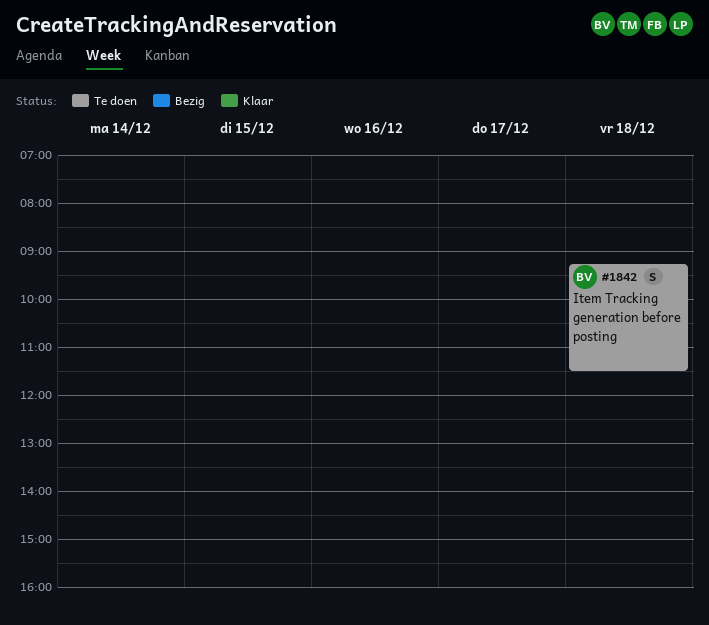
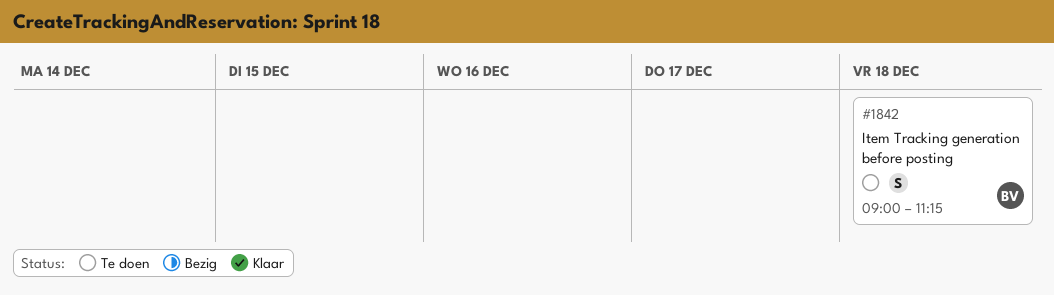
#1842, begins: 09:15 -> 09:00
#1842, ends: 11:30 -> 11:15

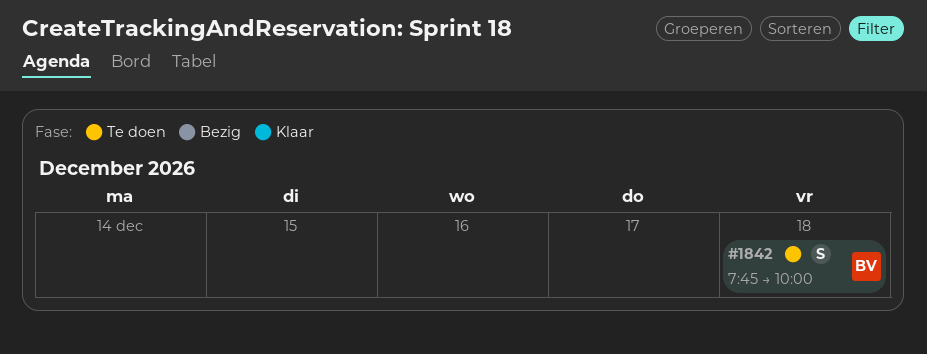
#1842, begins: 09:00 -> 07:45
#1842, ends: 11:15 -> 10:00

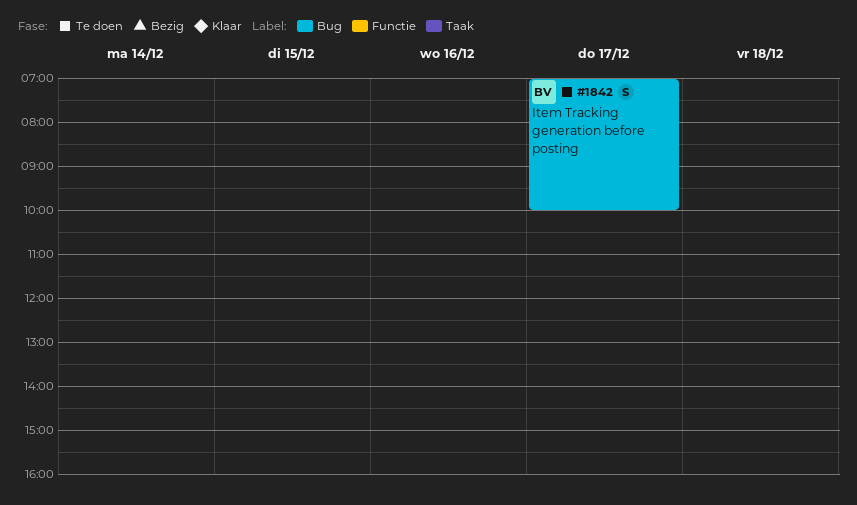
#1842, day: Dec 18 -> Dec 17
#1842, begins: 07:45 -> 07:00

